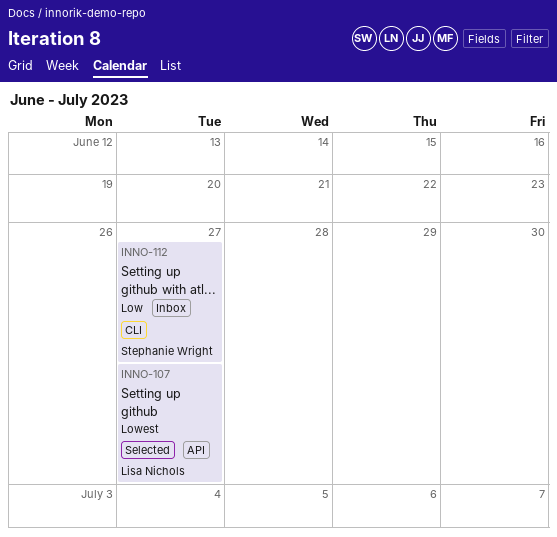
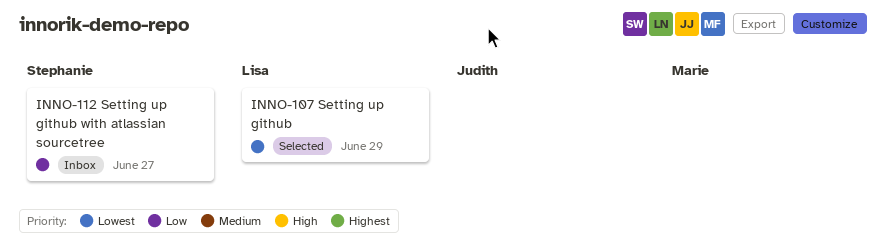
INNO-107, due: Jun 27 -> Jun 29

